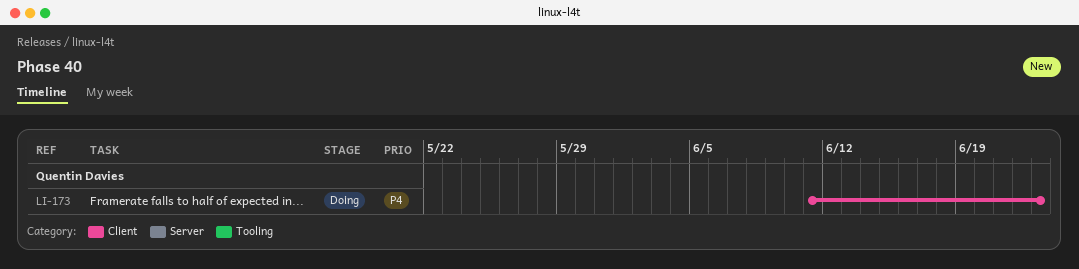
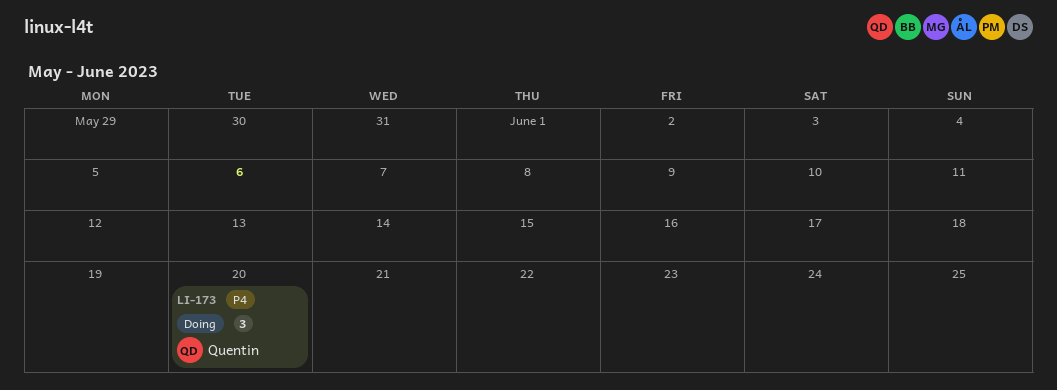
LI-173, due: Jun 23 -> Jun 20

